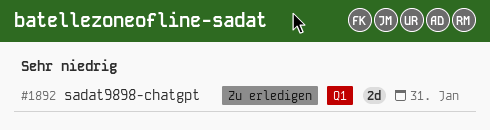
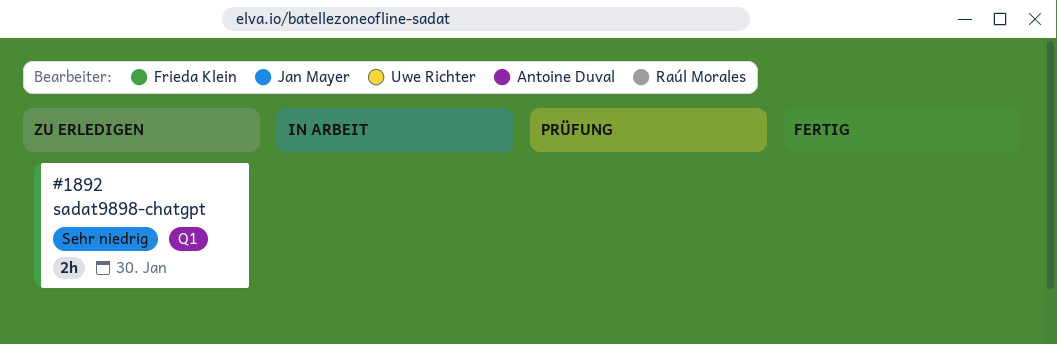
#1892, estimate: 2d -> 2h
#1892, due: Jan 31 -> Jan 30

